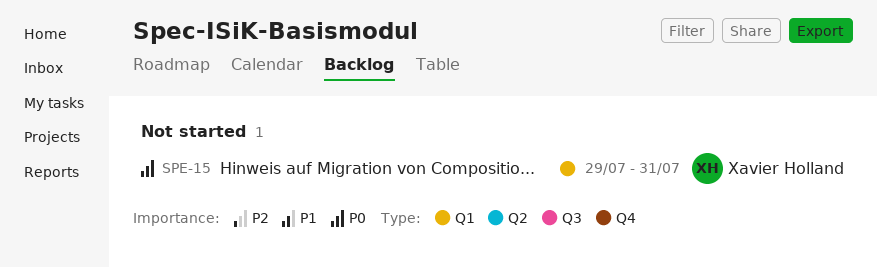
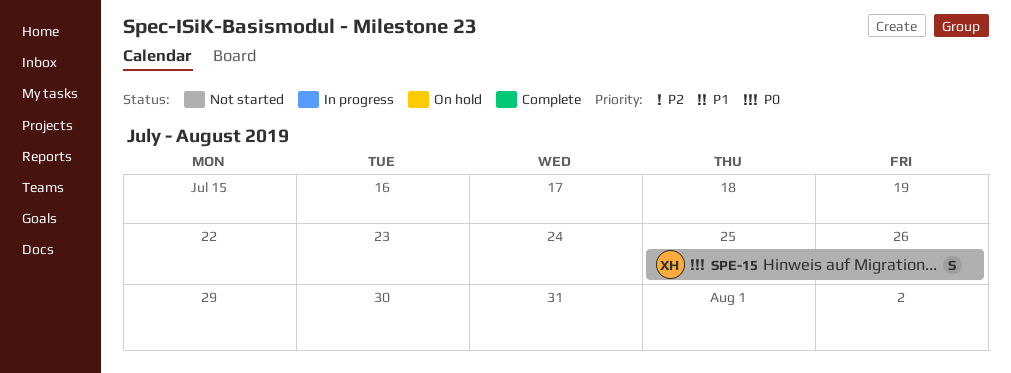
SPE-15, start: Jul 29 -> Jul 25
SPE-15, due: Jul 31 -> Jul 26

